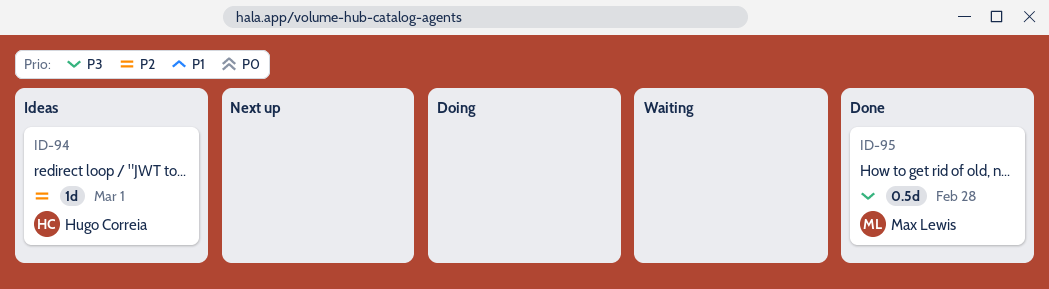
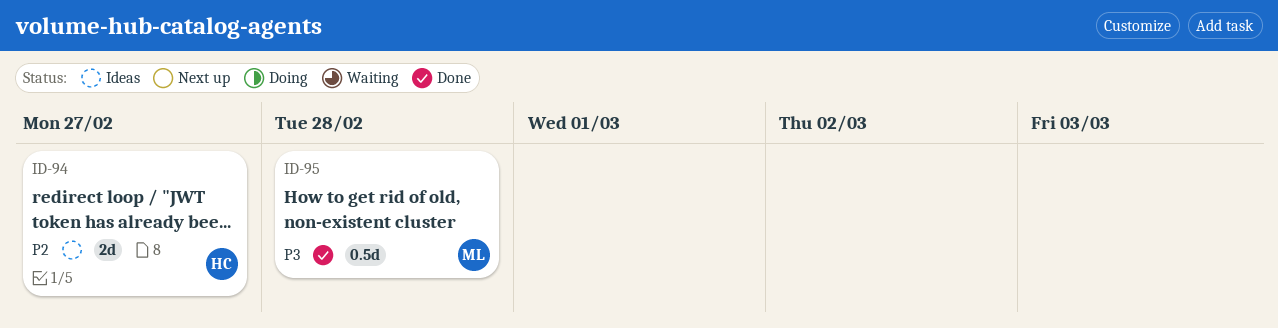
ID-94, estimate: 1d -> 2d
ID-94, due: Mar 1 -> Feb 27

